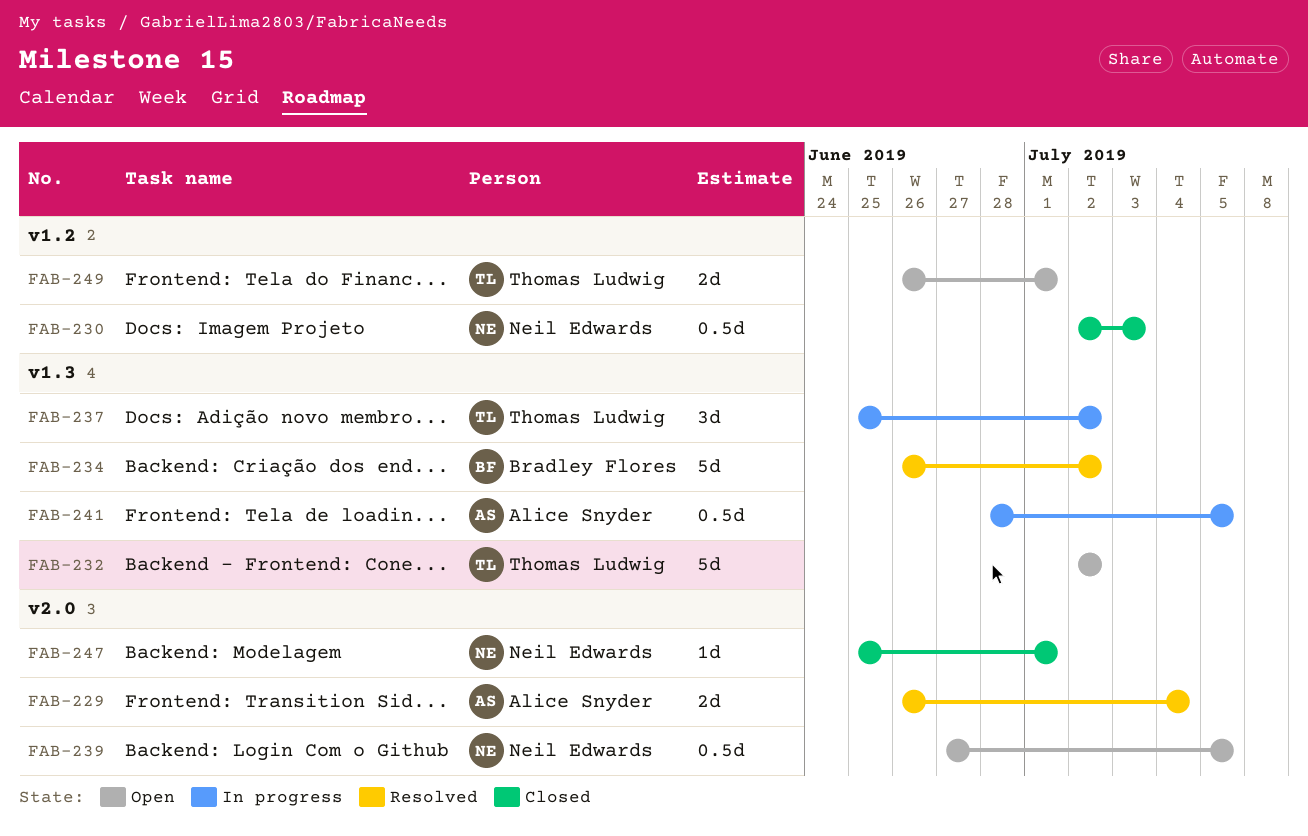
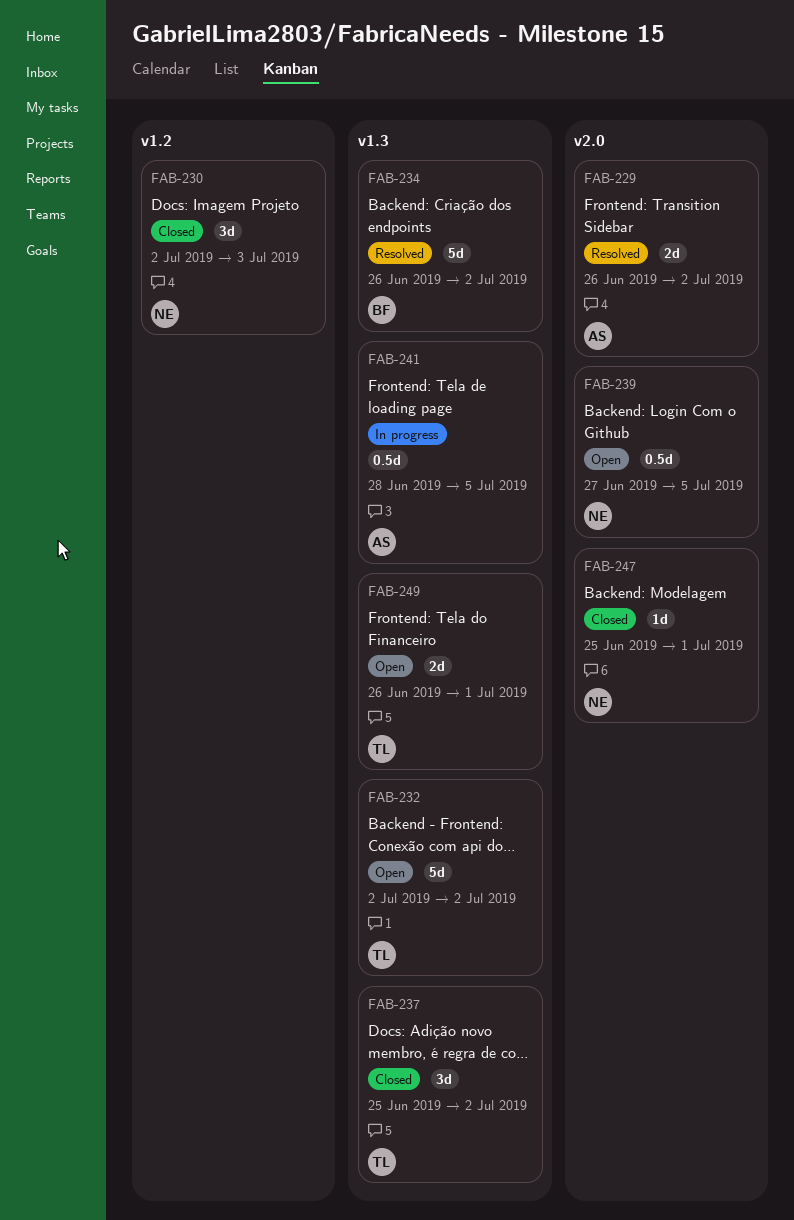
FAB-229, due: Jul 4 -> Jul 2
FAB-230, estimate: 0.5d -> 3d
FAB-237, status: In progress -> Closed
FAB-249, label: v1.2 -> v1.3

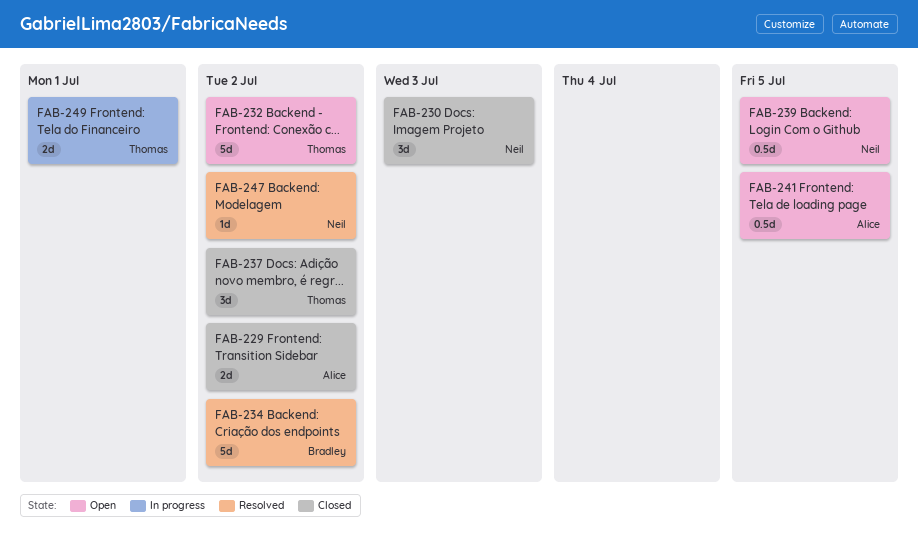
FAB-229, status: Resolved -> Closed
FAB-241, status: In progress -> Open
FAB-247, status: Closed -> Resolved
FAB-247, due: Jul 1 -> Jul 2
FAB-249, status: Open -> In progress

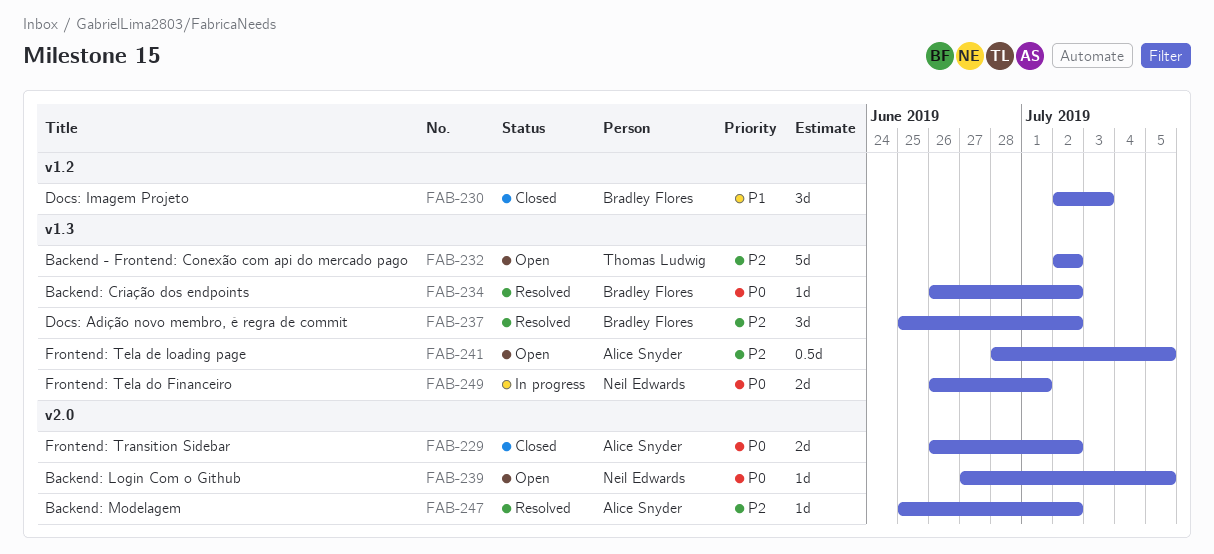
FAB-230, owner: Neil Edwards -> Bradley Flores
FAB-234, estimate: 5d -> 1d
FAB-237, status: Closed -> Resolved
FAB-237, owner: Thomas Ludwig -> Bradley Flores
FAB-239, estimate: 0.5d -> 1d
FAB-247, owner: Neil Edwards -> Alice Snyder
FAB-249, owner: Thomas Ludwig -> Neil Edwards

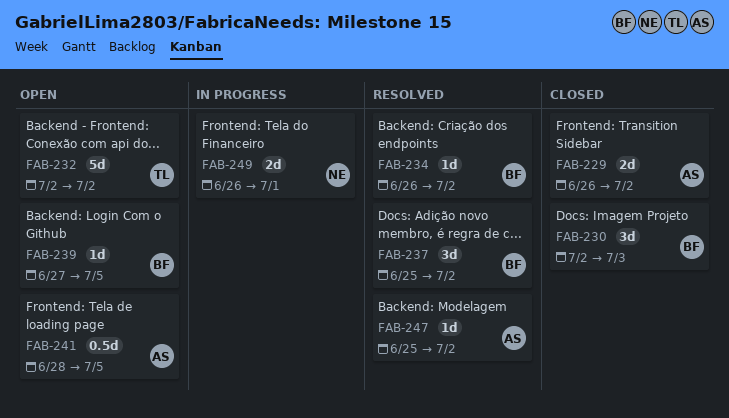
FAB-239, owner: Neil Edwards -> Bradley Flores

